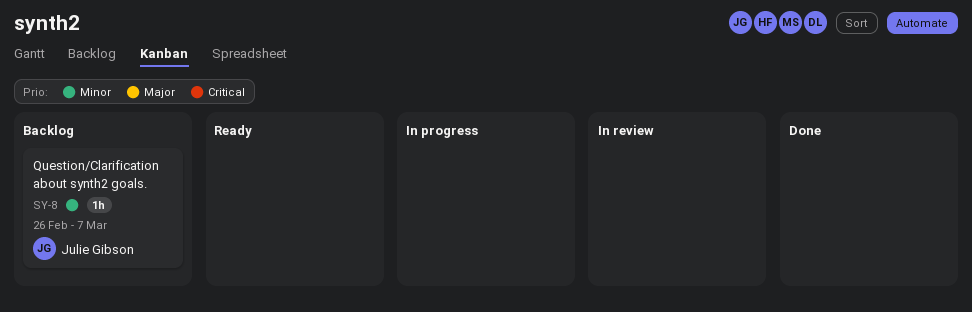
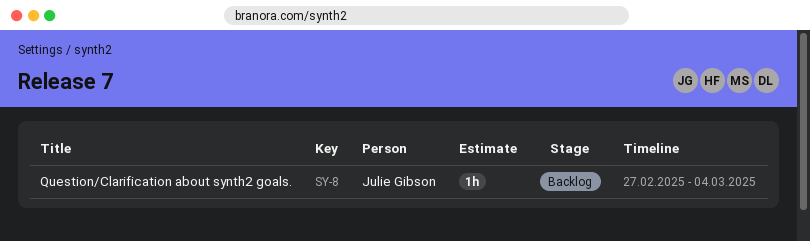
SY-8, start: Feb 26 -> Feb 27
SY-8, due: Mar 7 -> Mar 4

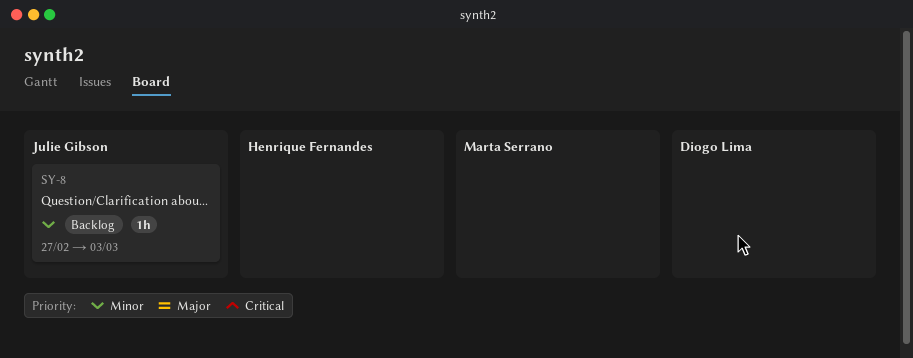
SY-8, due: Mar 4 -> Mar 3

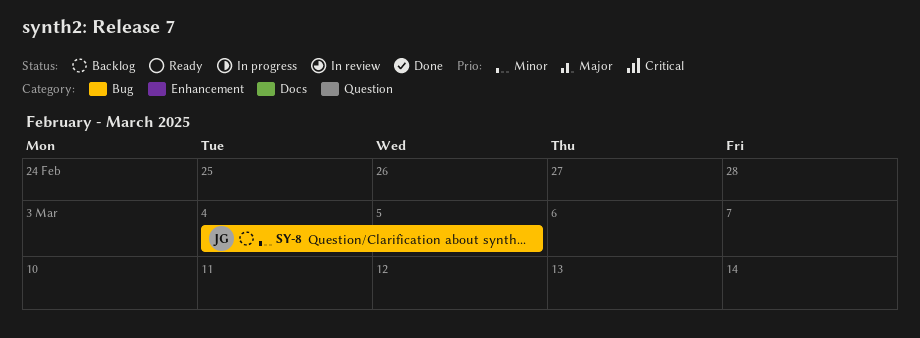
SY-8, start: Feb 27 -> Mar 4
SY-8, due: Mar 3 -> Mar 5

